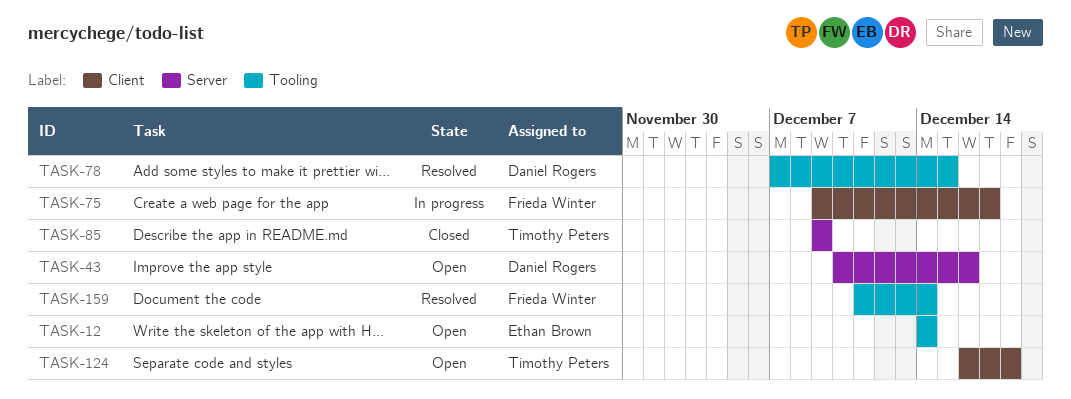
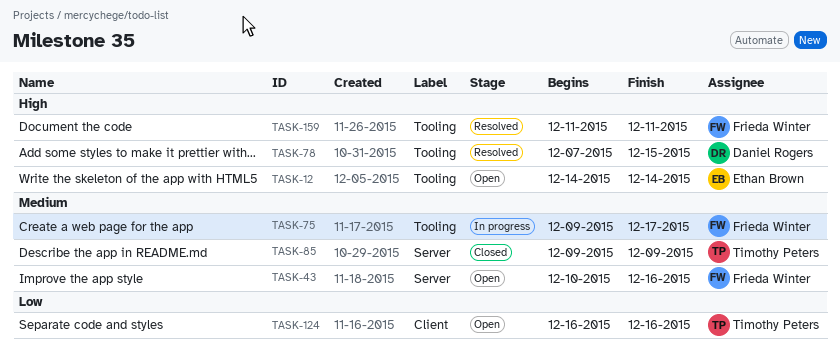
TASK-43, owner: Daniel Rogers -> Frieda Winter
TASK-75, label: Client -> Tooling
TASK-124, due: Dec 18 -> Dec 16
TASK-159, due: Dec 14 -> Dec 11

